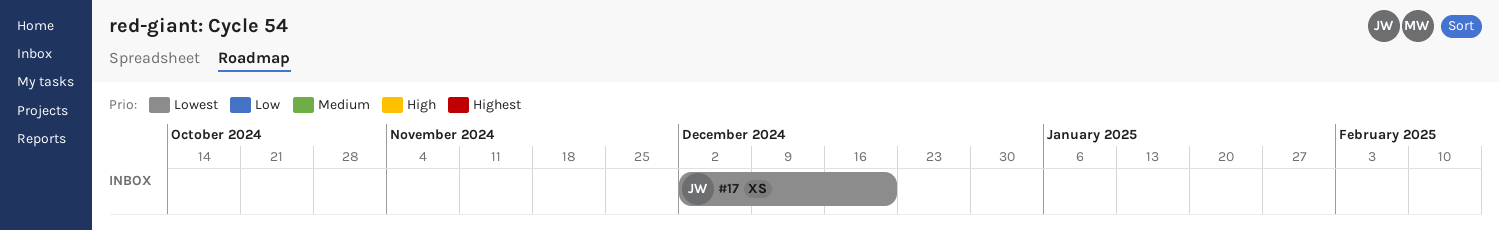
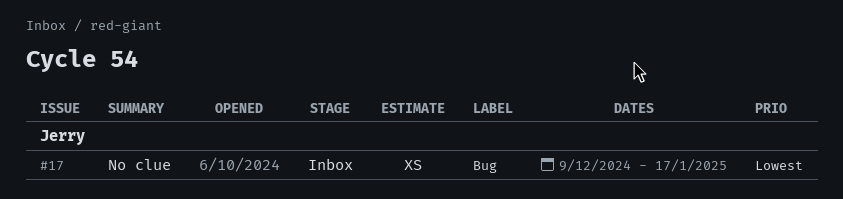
#17, start: Dec 2 -> Dec 9
#17, due: Dec 20 -> Jan 17

